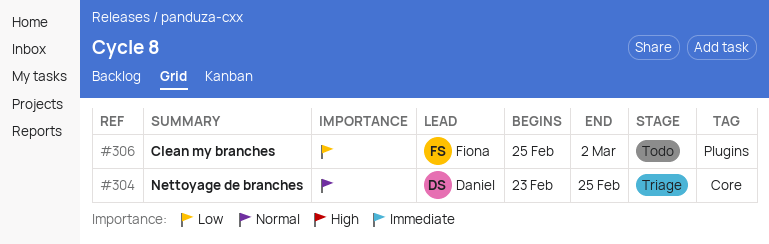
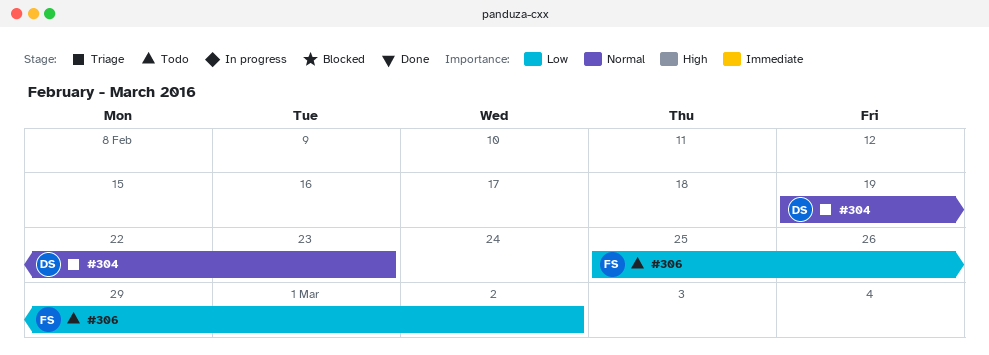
#304, start: Feb 23 -> Feb 19
#304, due: Feb 25 -> Feb 23

